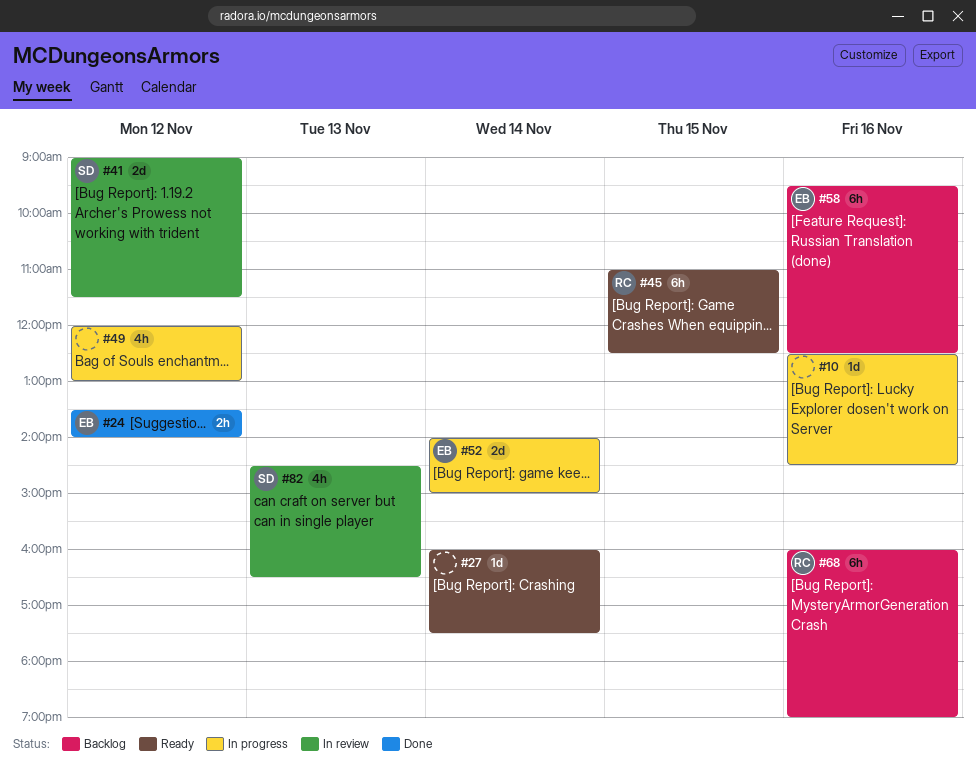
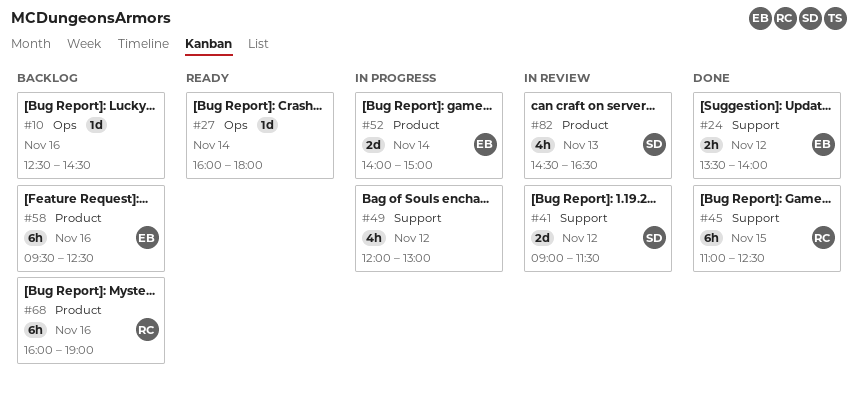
#10, status: In progress -> Backlog
#27, ends: 17:30 -> 18:00
#45, status: Ready -> Done

